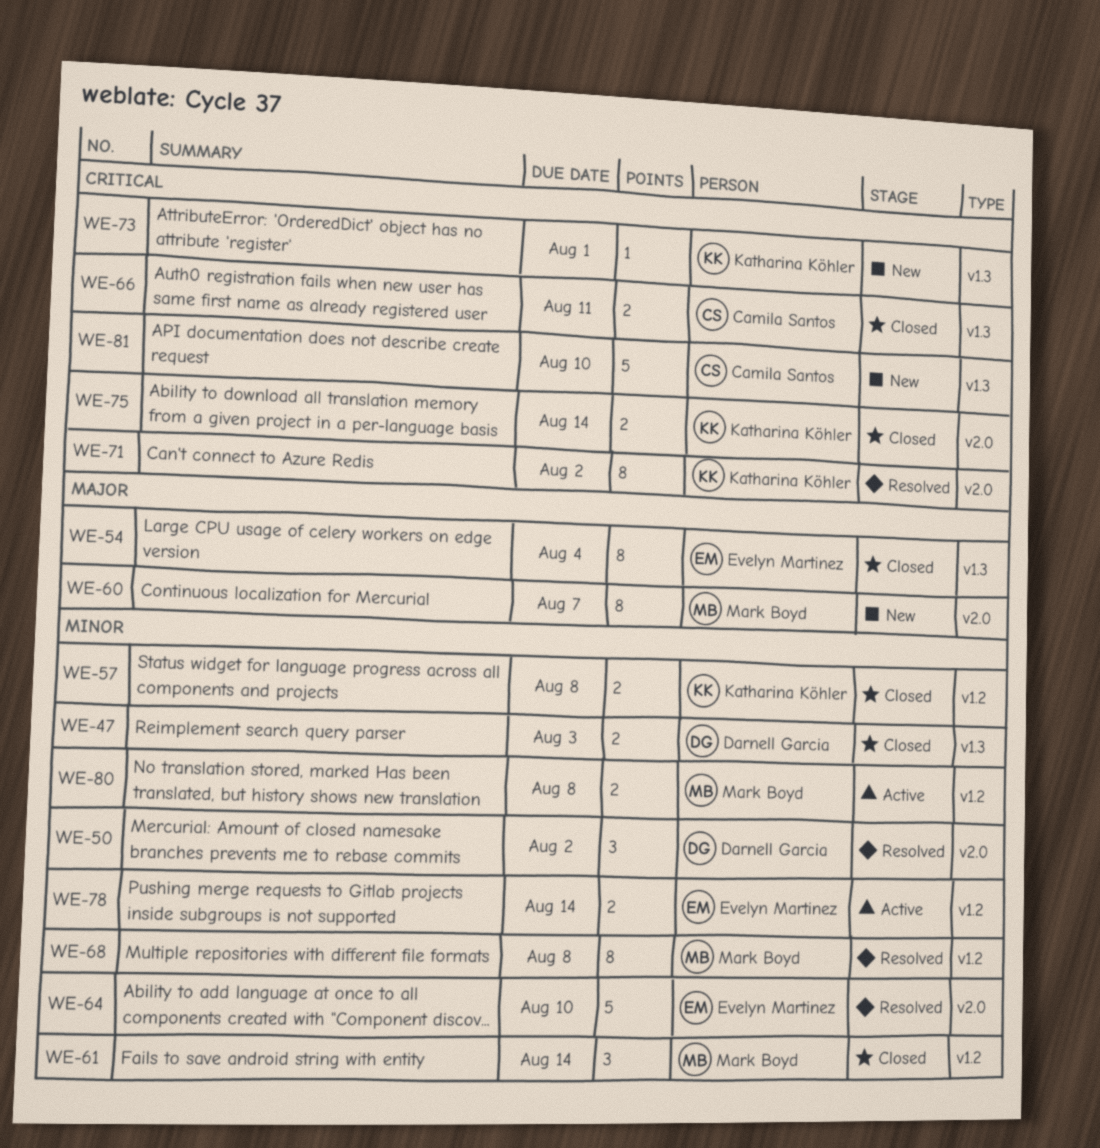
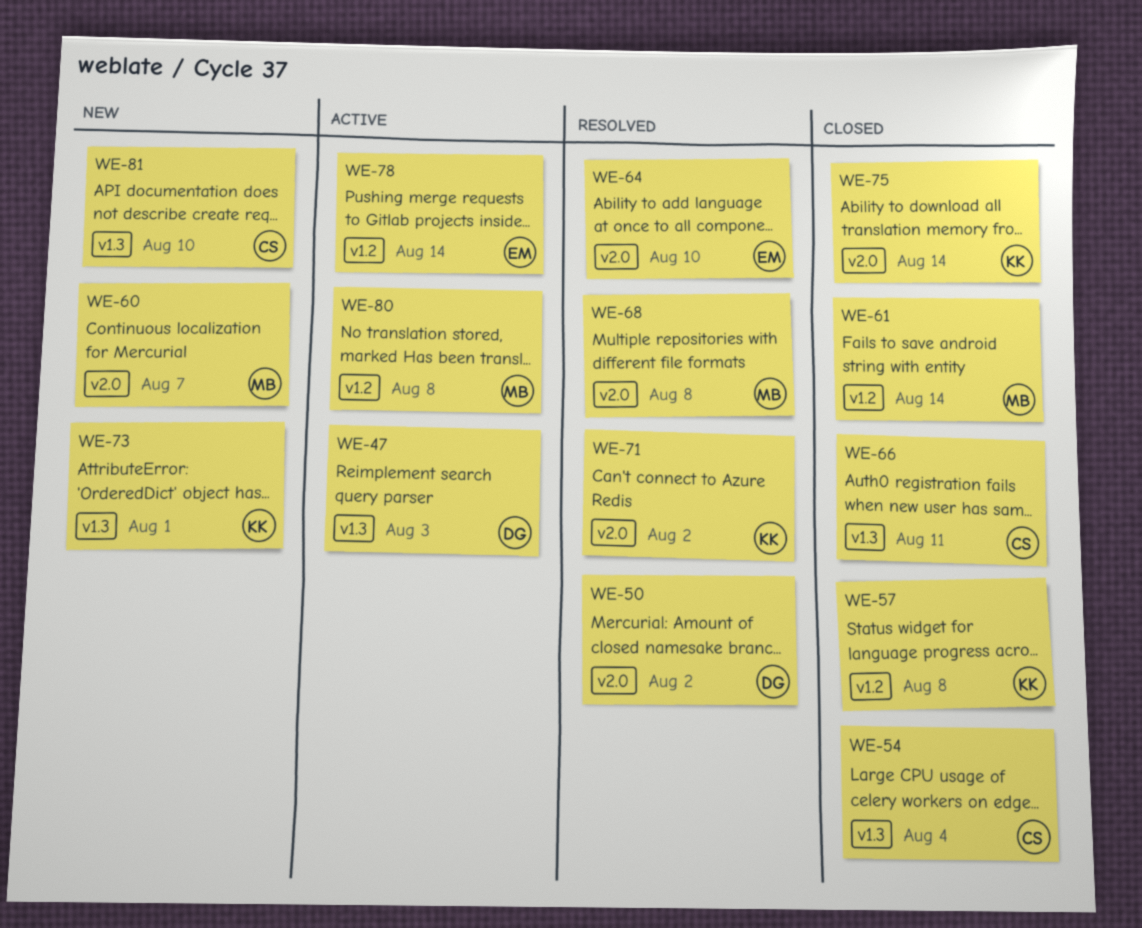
WE-47, status: Closed -> Active
WE-54, owner: Evelyn Martinez -> Camila Santos
WE-68, label: v1.2 -> v2.0

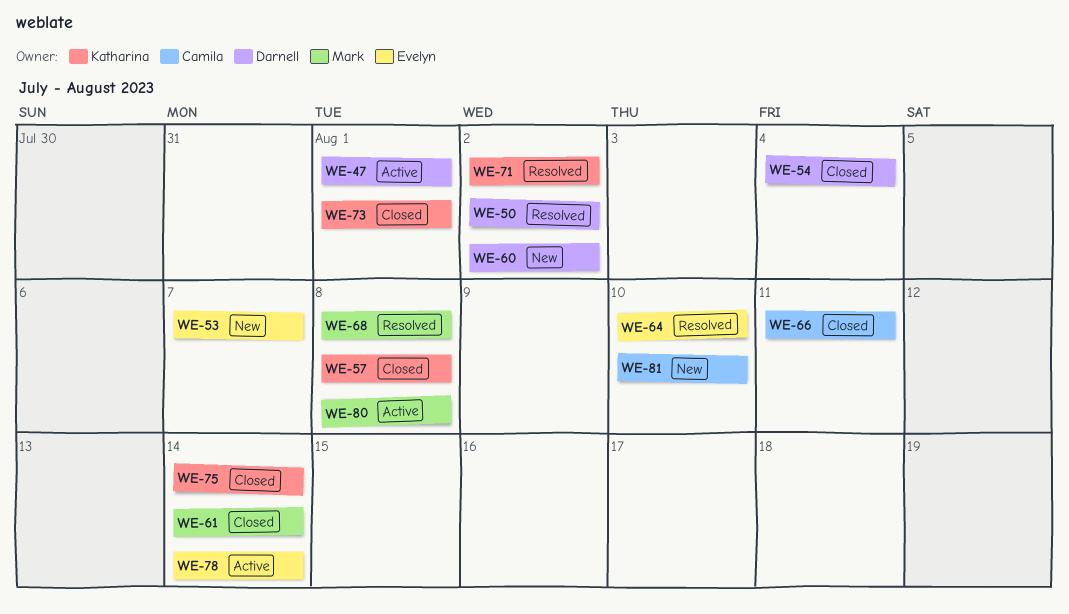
WE-47, due: Aug 3 -> Aug 1
WE-53: none -> present
WE-54, owner: Camila -> Darnell
WE-60, owner: Mark -> Darnell
WE-60, due: Aug 7 -> Aug 2
WE-73, status: New -> Closed

